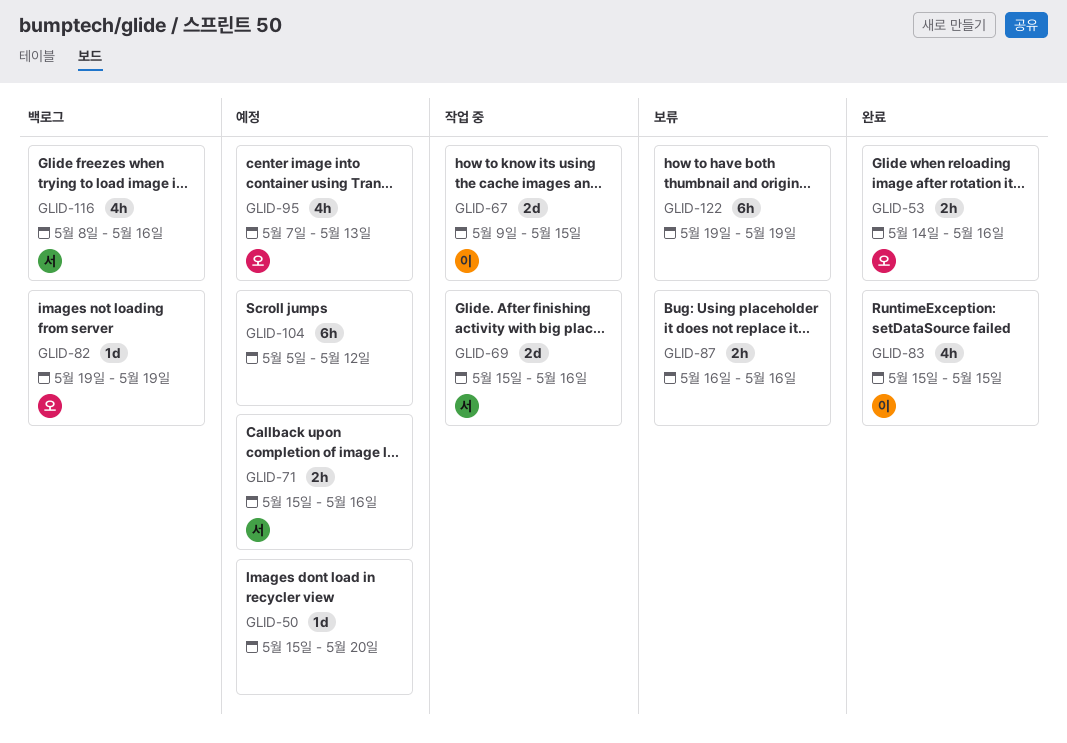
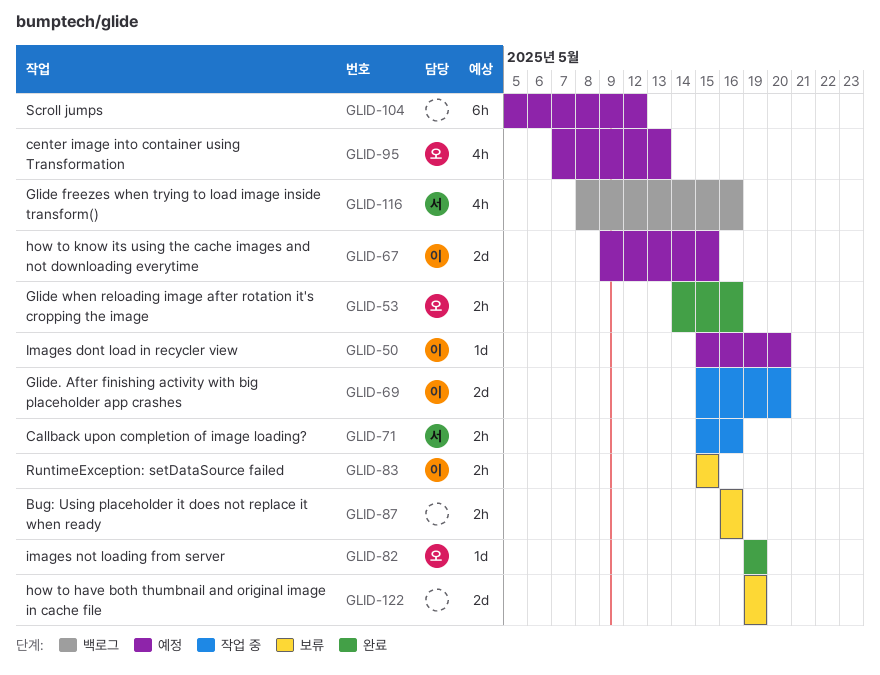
GLID-50, owner: none -> 이
GLID-67, status: 작업 중 -> 예정
GLID-69, owner: 서 -> 이
GLID-69, due: May 16 -> May 20
GLID-71, status: 예정 -> 작업 중
GLID-82, status: 백로그 -> 완료
GLID-83, status: 완료 -> 보류
GLID-83, estimate: 4h -> 2h
GLID-122, estimate: 6h -> 2d

